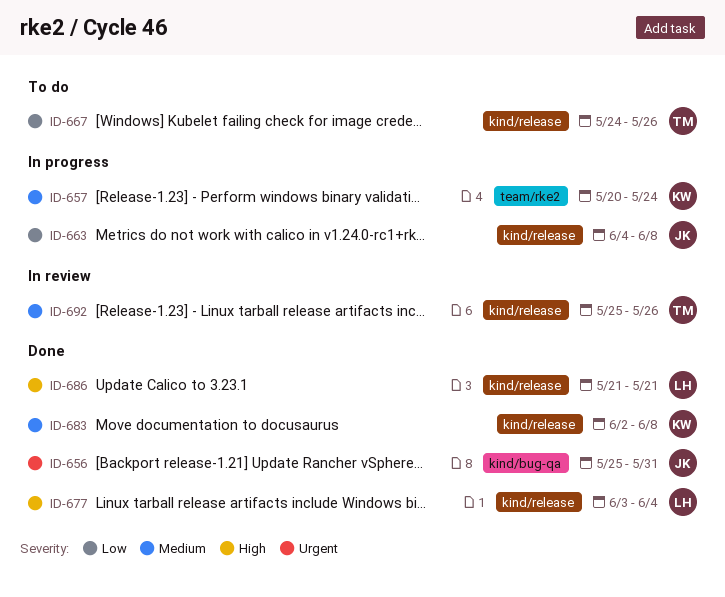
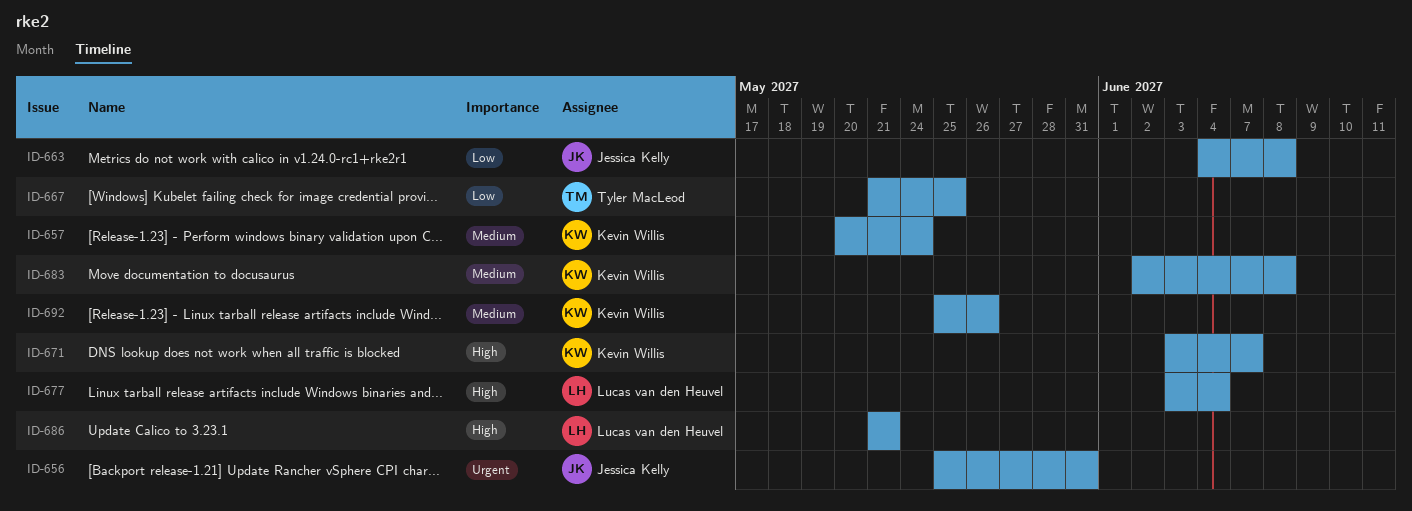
ID-667, start: May 24 -> May 21
ID-667, due: May 26 -> May 25
ID-671: none -> present
ID-692, owner: Tyler MacLeod -> Kevin Willis

